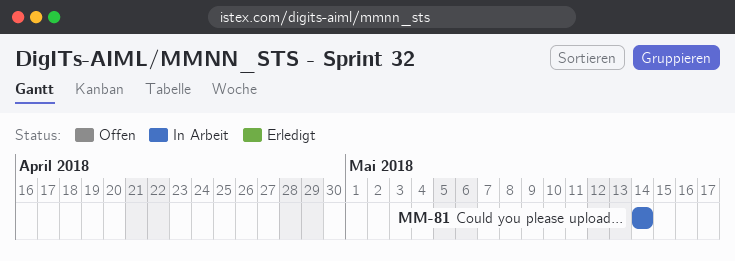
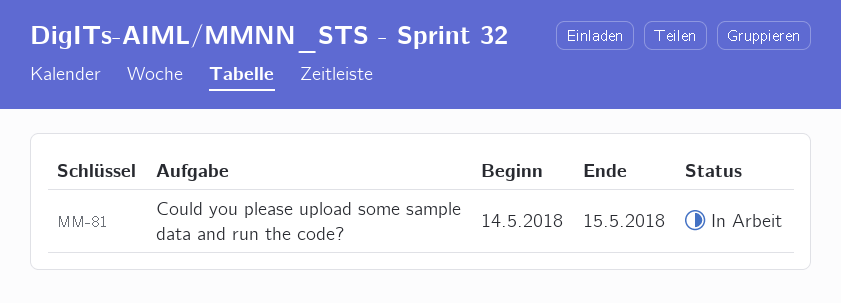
MM-81, due: May 14 -> May 15

